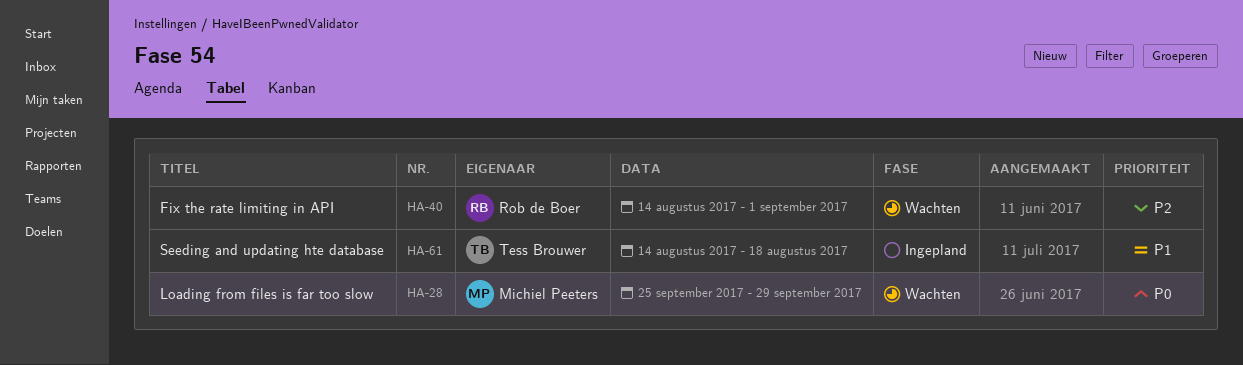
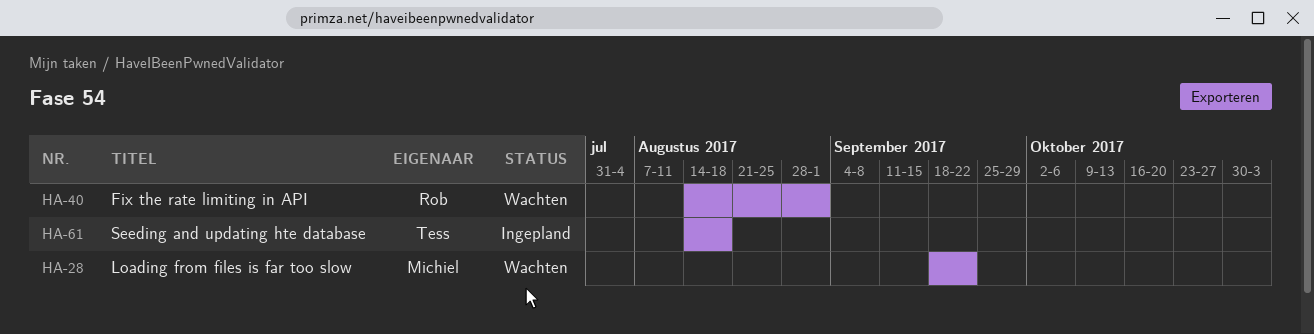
HA-28, start: Sep 25 -> Sep 18
HA-28, due: Sep 29 -> Sep 22

